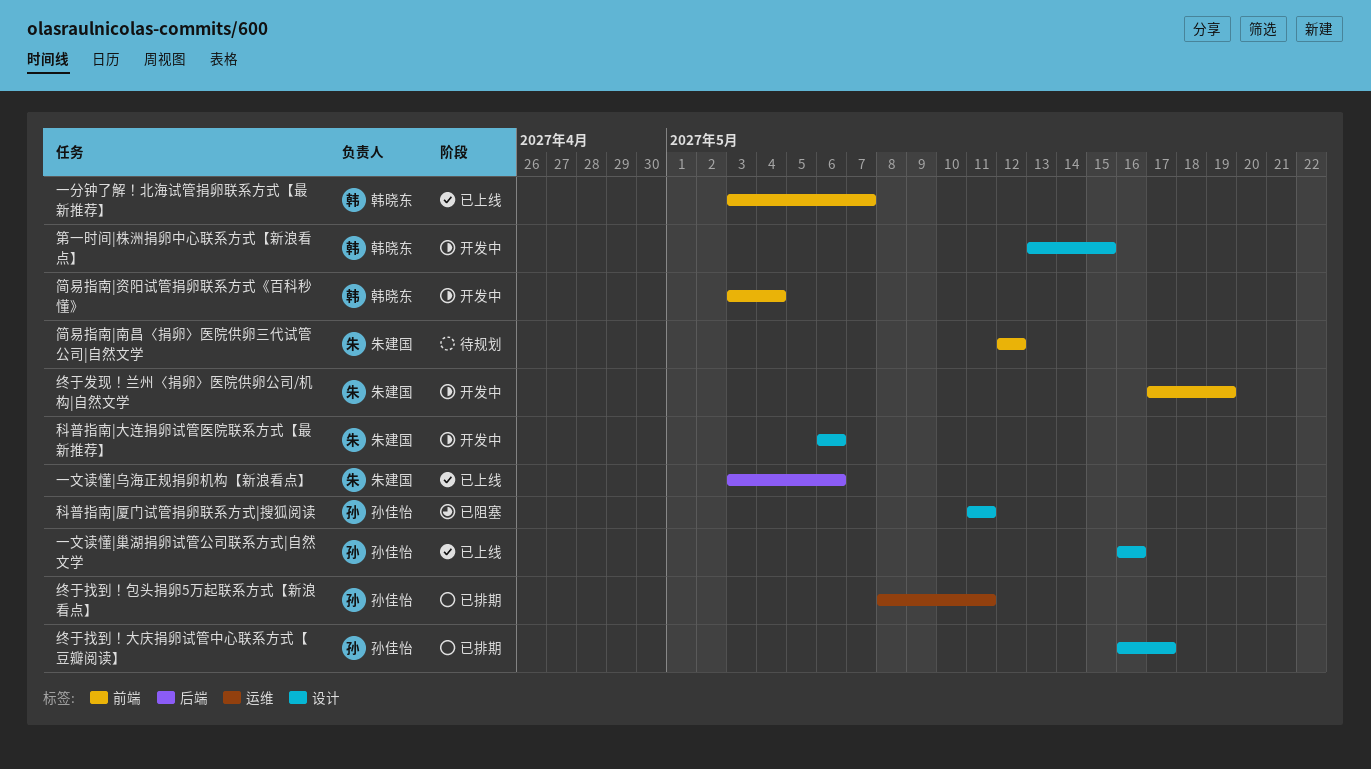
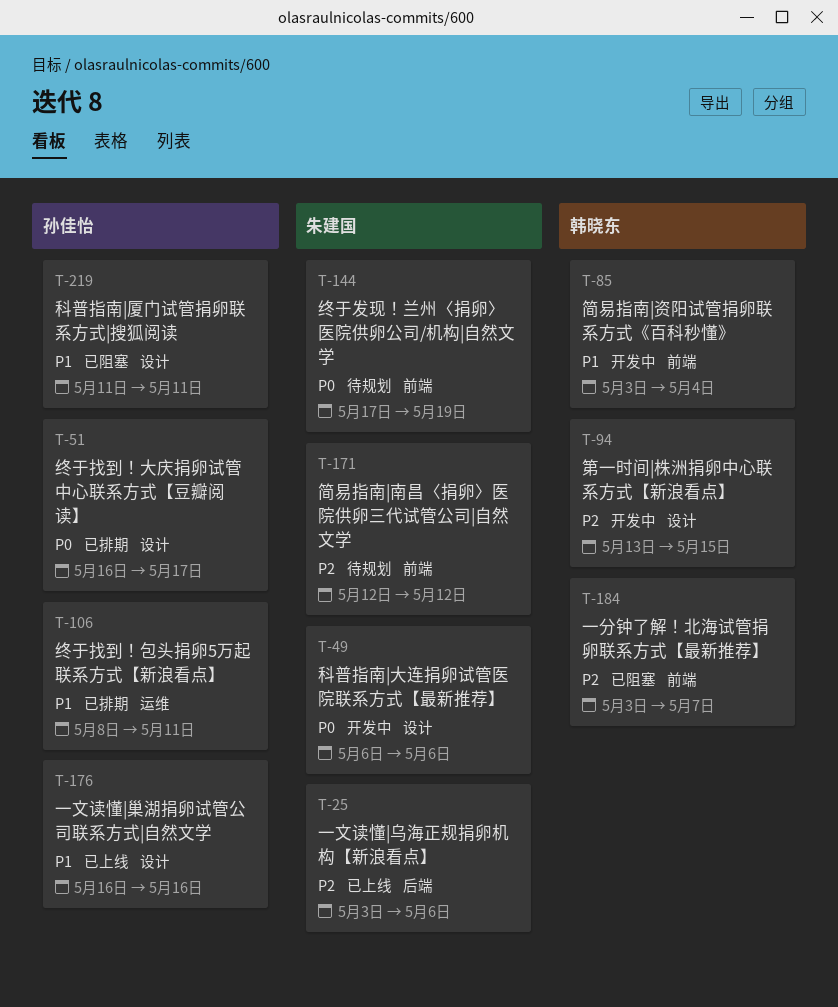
一分钟了解！北海试管捐卵联系方式【最新推荐】, status: 已上线 -> 已阻塞
终于发现！兰州〈捐卵〉医院供卵公司/机构|自然文学, status: 开发中 -> 待规划

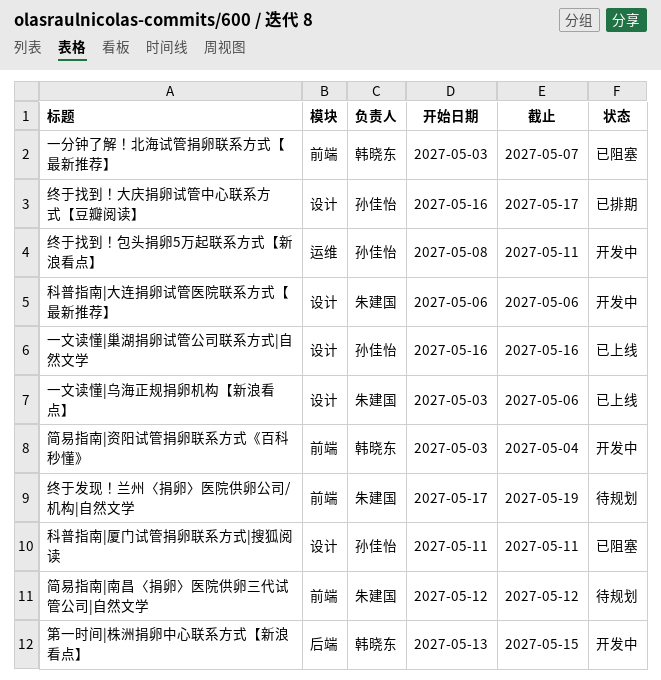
一文读懂|乌海正规捐卵机构【新浪看点】, label: 后端 -> 设计
第一时间|株洲捐卵中心联系方式【新浪看点】, label: 设计 -> 后端
终于找到！包头捐卵5万起联系方式【新浪看点】, status: 已排期 -> 开发中

